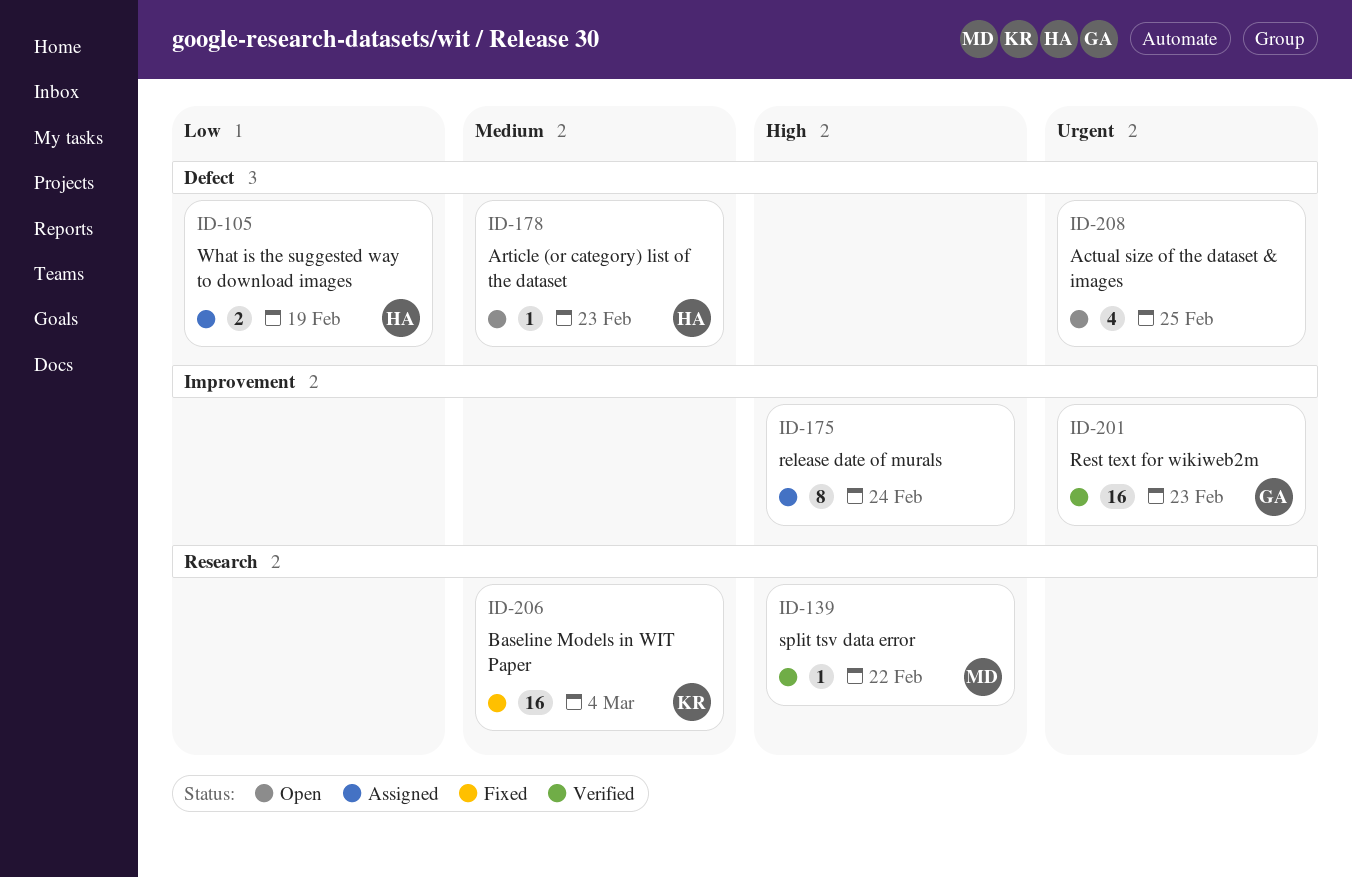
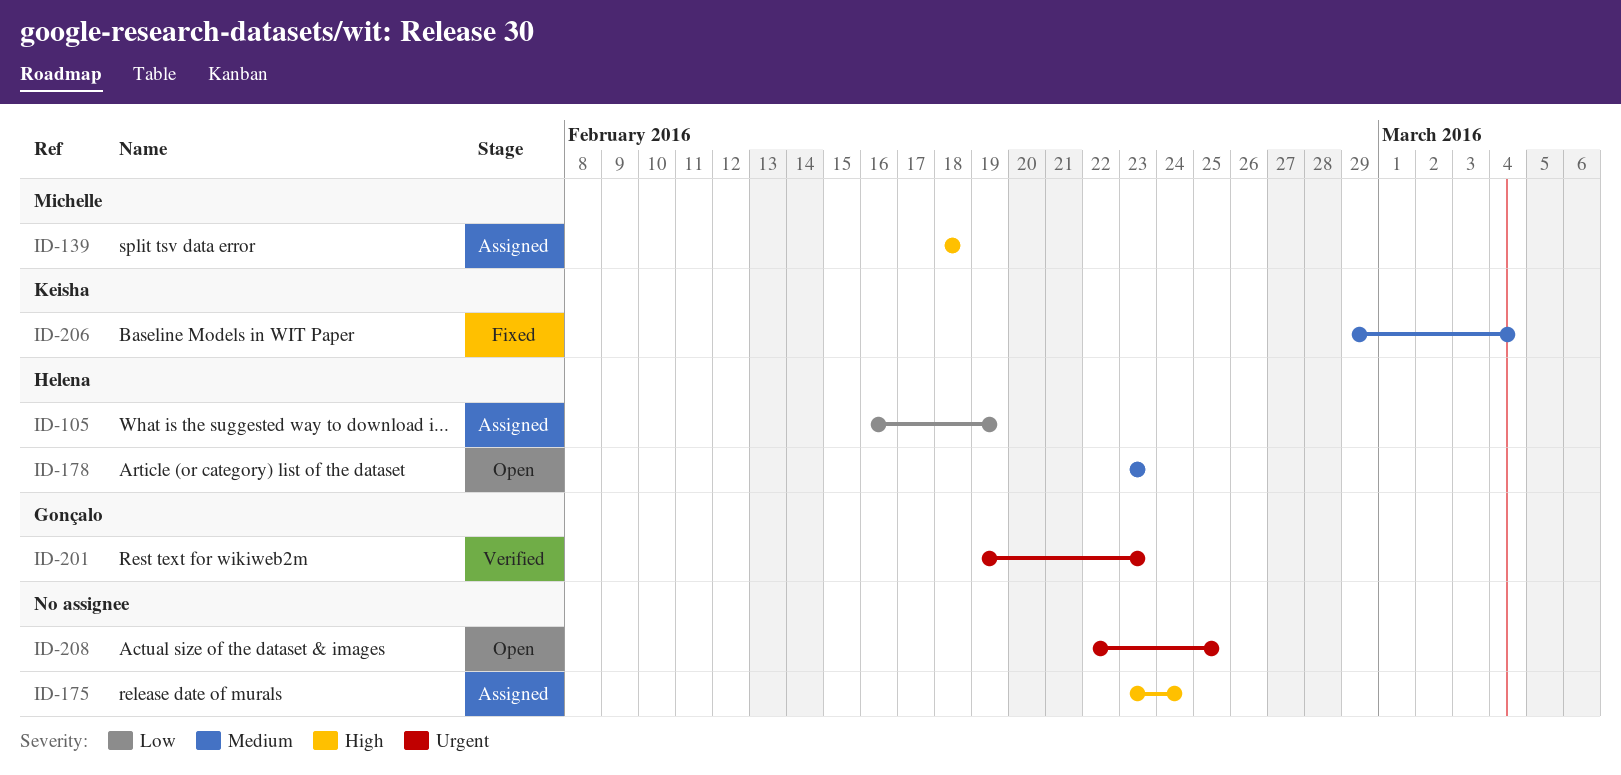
ID-139, status: Verified -> Assigned
ID-139, due: Feb 22 -> Feb 18

